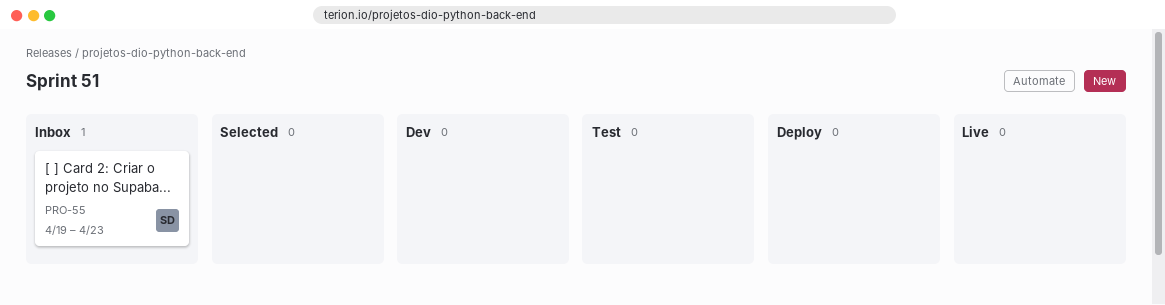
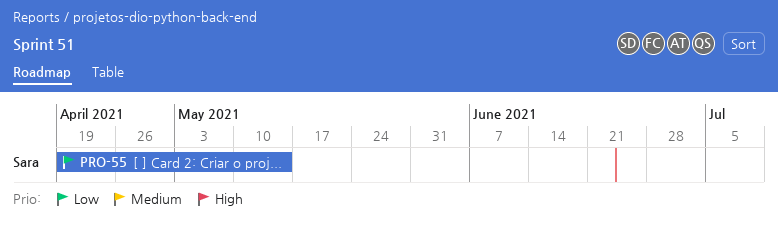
PRO-55, due: Apr 23 -> May 14

